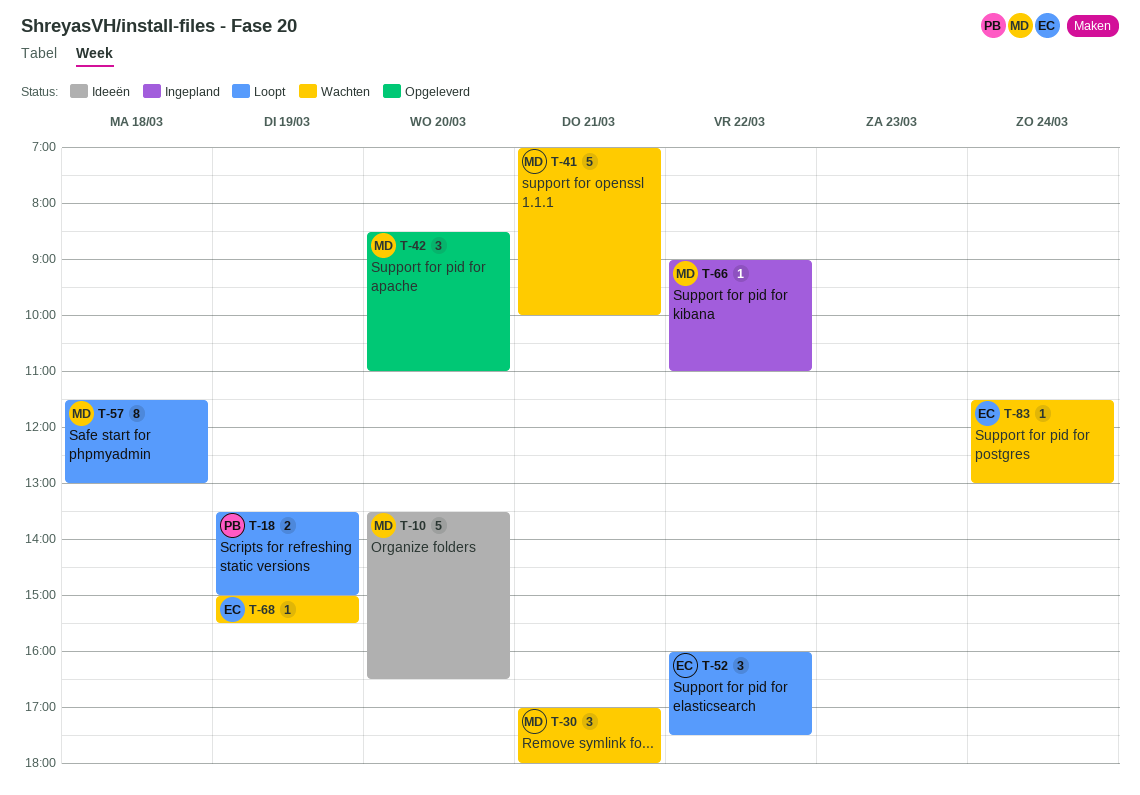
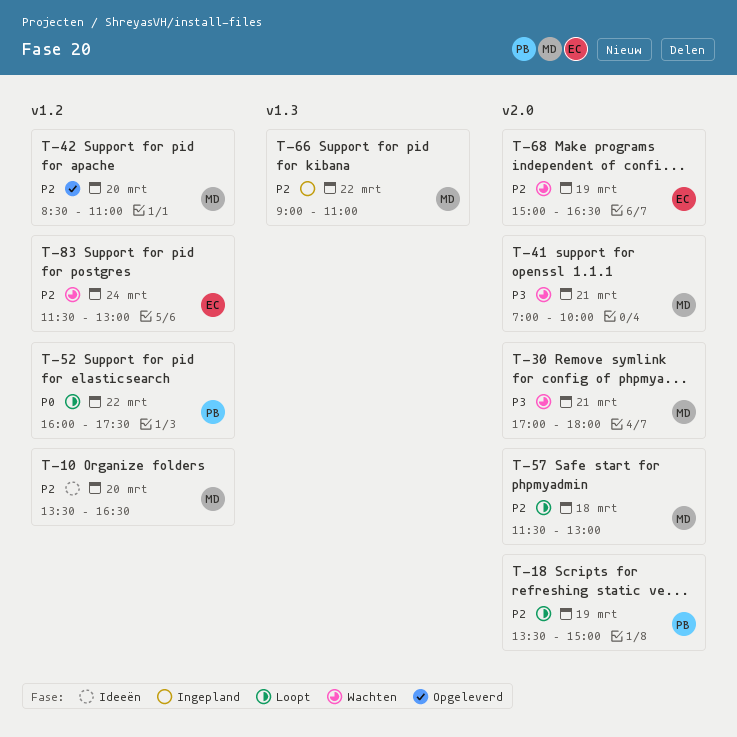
T-52, owner: EC -> PB
T-68, ends: 15:30 -> 16:30

